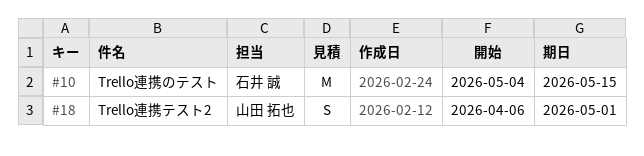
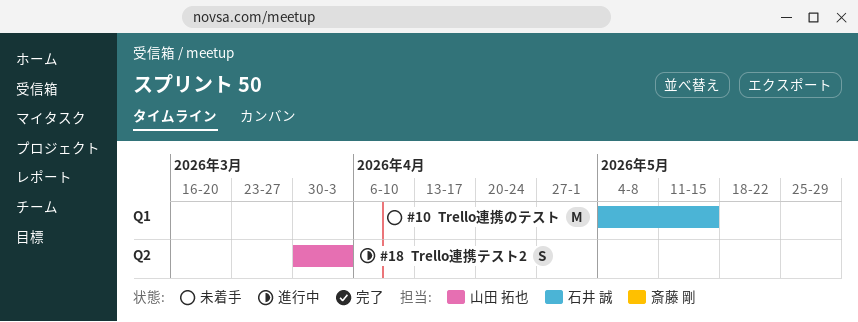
#18, start: Apr 6 -> Mar 30
#18, due: May 1 -> Apr 3

